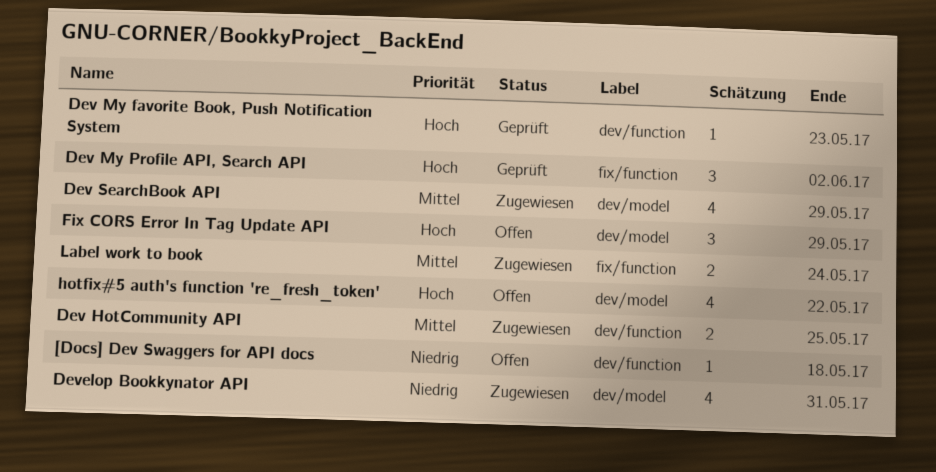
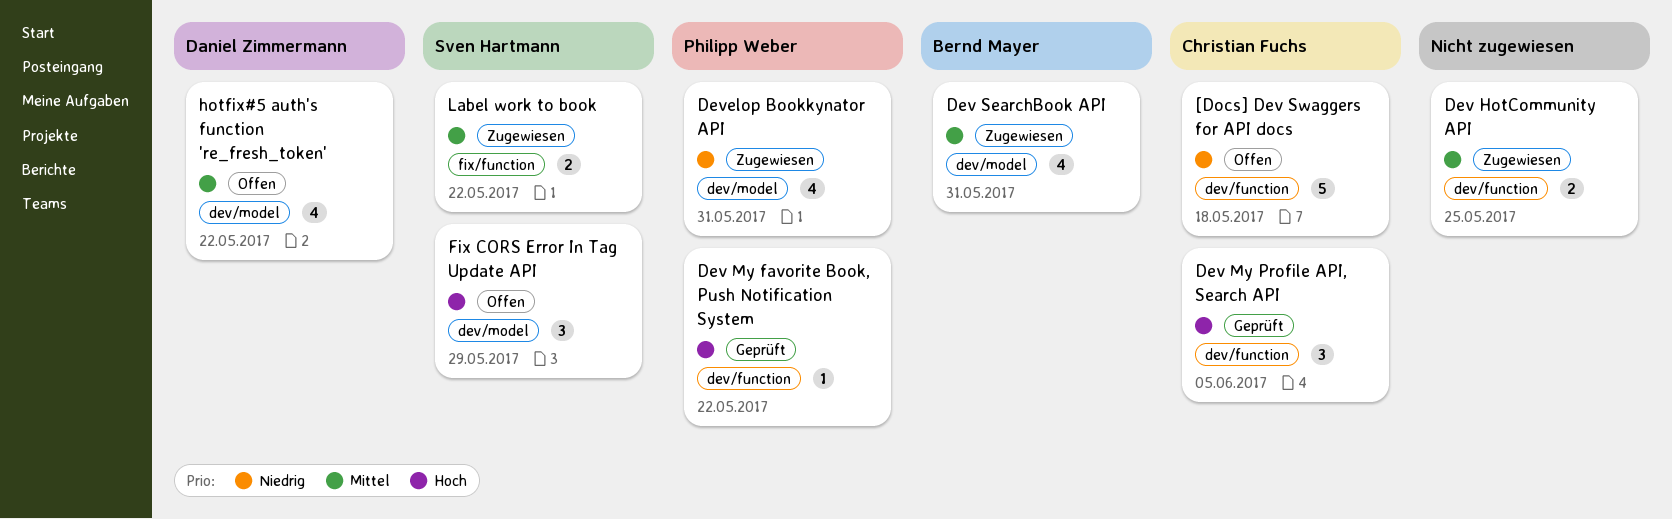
[Docs] Dev Swaggers for API docs, estimate: 1 -> 5
Dev My favorite Book, Push Notification System, due: May 23 -> May 22
Dev My Profile API, Search API, label: fix/function -> dev/function
Dev My Profile API, Search API, due: Jun 2 -> Jun 5
Dev SearchBook API, due: May 29 -> May 31
hotfix#5 auth's function 're_fresh_token', priority: Hoch -> Mittel
Label work to book, due: May 24 -> May 22

